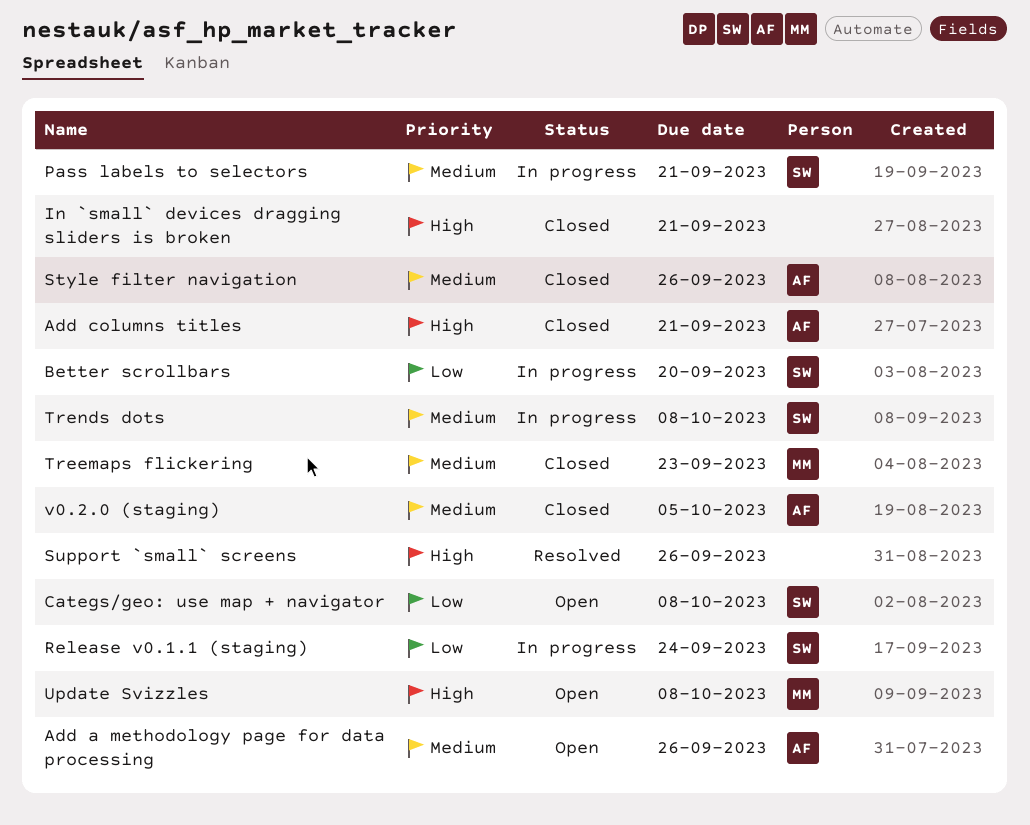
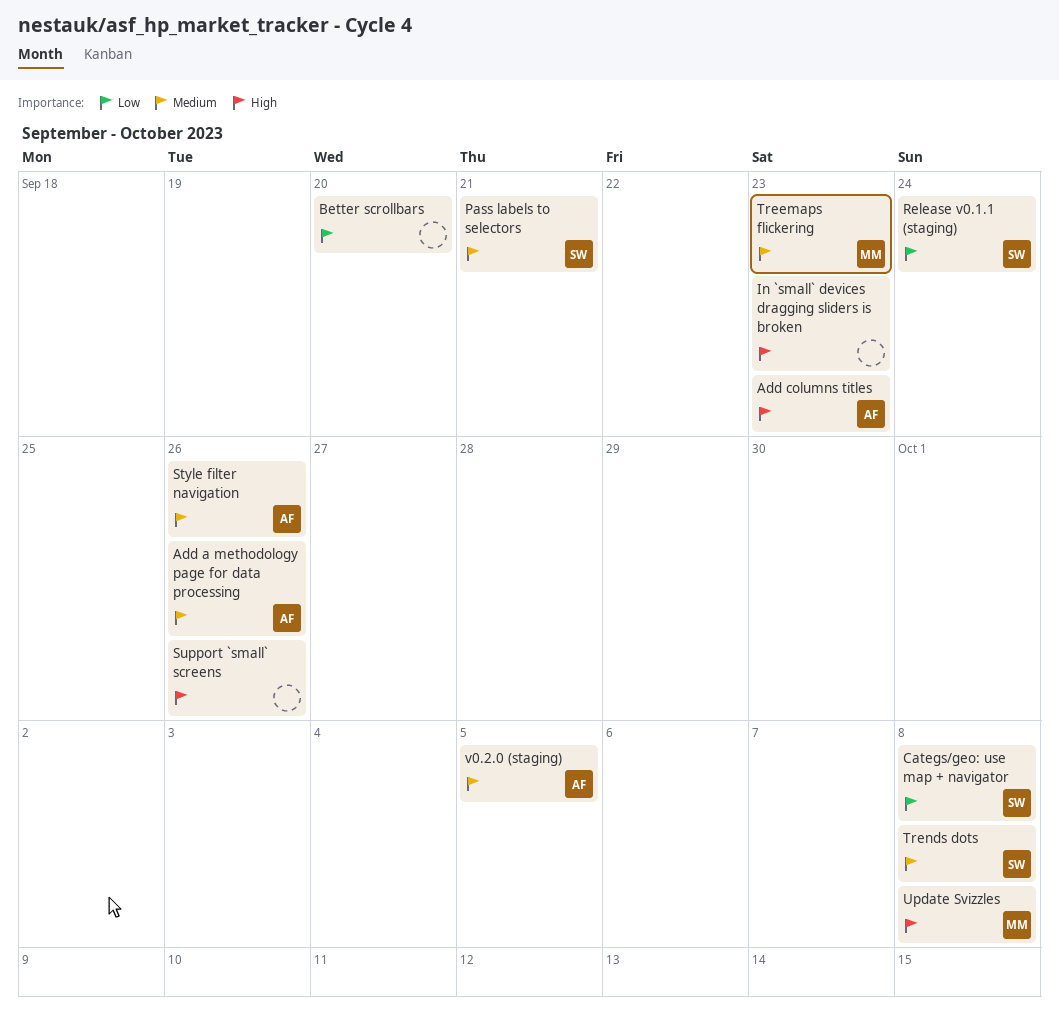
Add columns titles, due: Sep 21 -> Sep 23
Better scrollbars, owner: SW -> none
In `small` devices dragging sliders is broken, due: Sep 21 -> Sep 23

